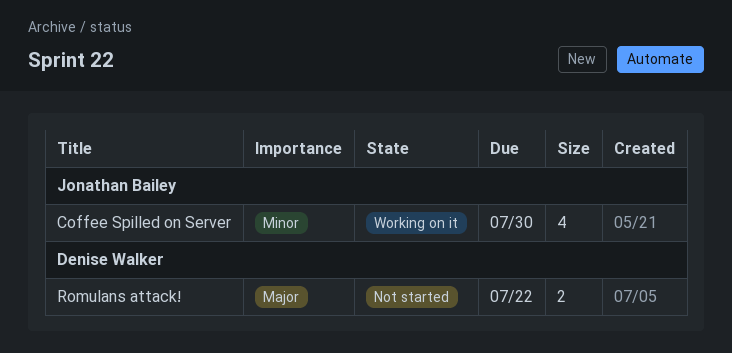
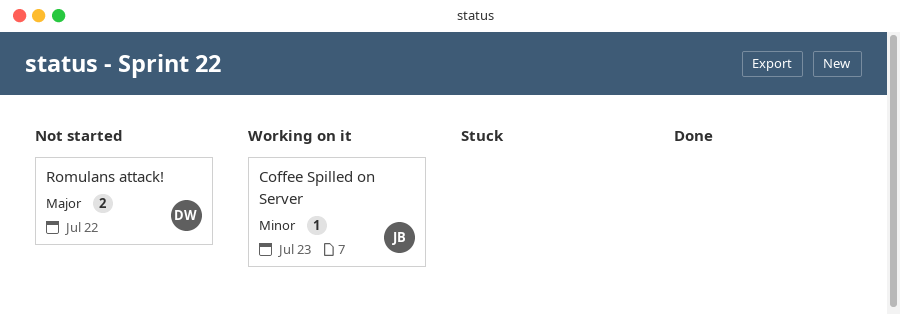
Coffee Spilled on Server, estimate: 4 -> 1
Coffee Spilled on Server, due: Jul 30 -> Jul 23

